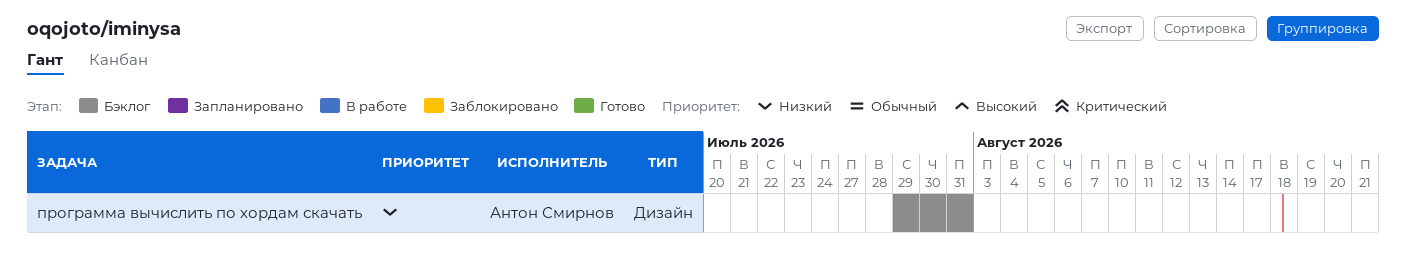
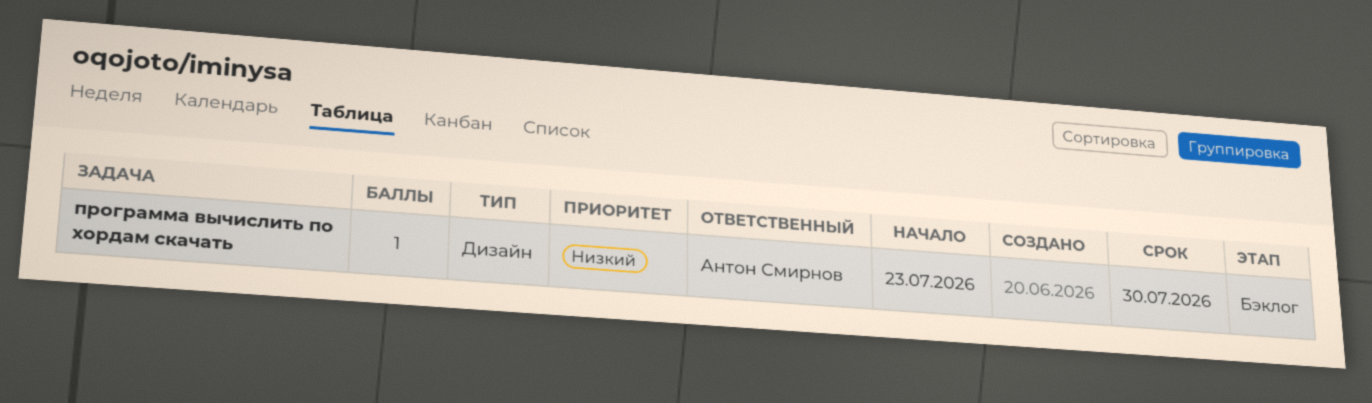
программа вычислить по хордам скачать, start: Jul 29 -> Jul 23
программа вычислить по хордам скачать, due: Jul 31 -> Jul 30

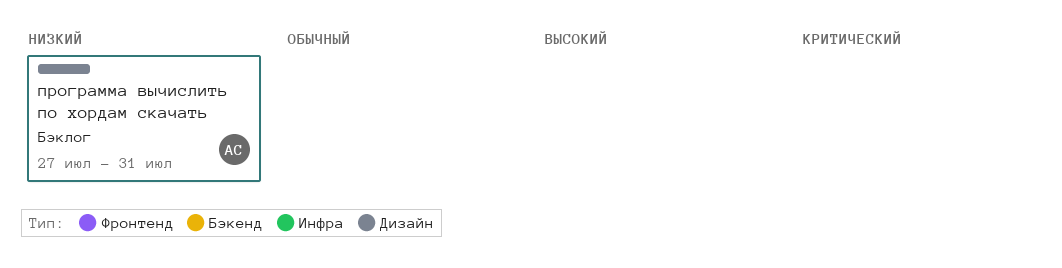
программа вычислить по хордам скачать, start: Jul 23 -> Jul 27
программа вычислить по хордам скачать, due: Jul 30 -> Jul 31

